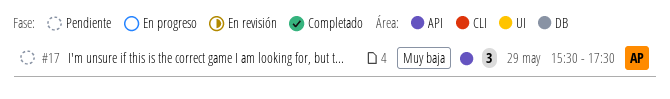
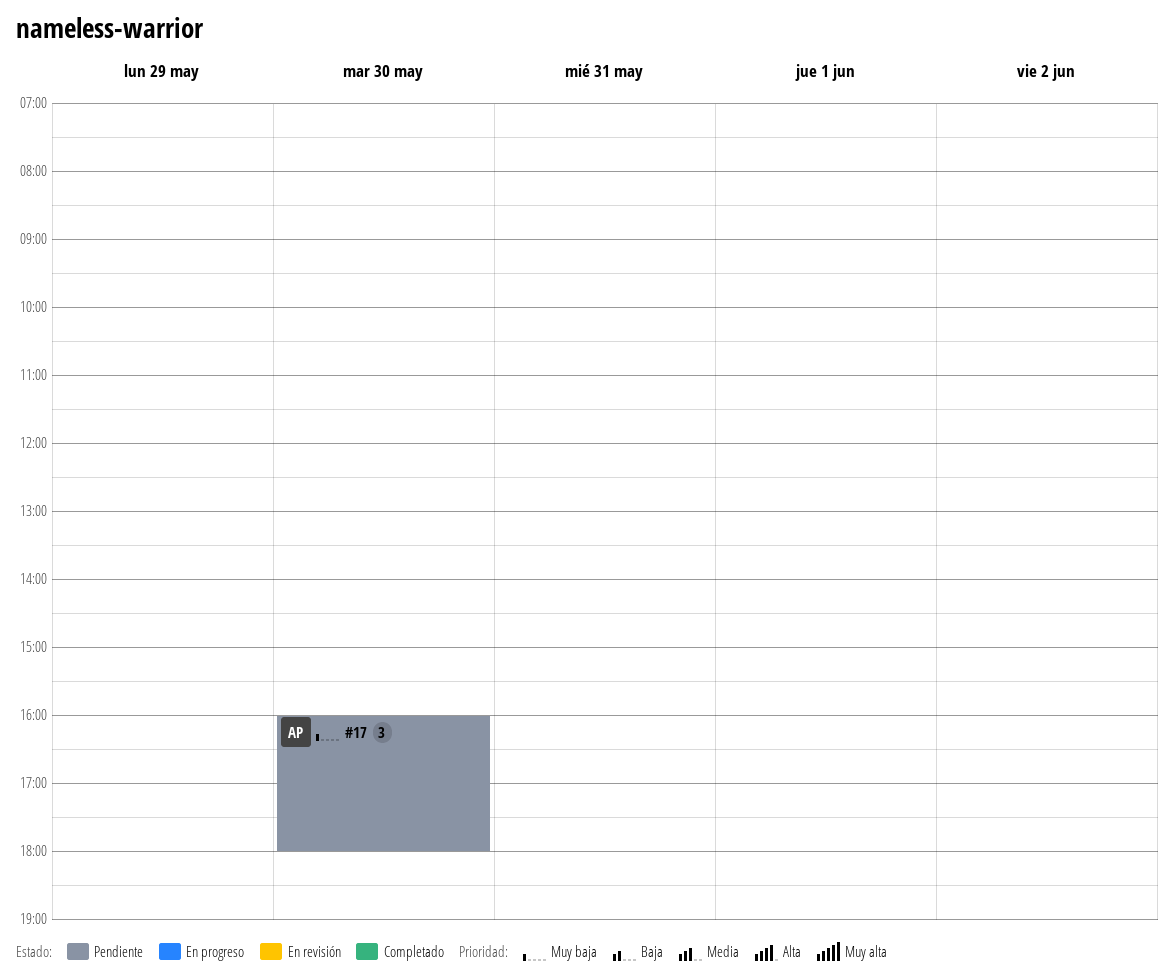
#17, day: May 29 -> May 30
#17, begins: 15:30 -> 16:00
#17, ends: 17:30 -> 18:00

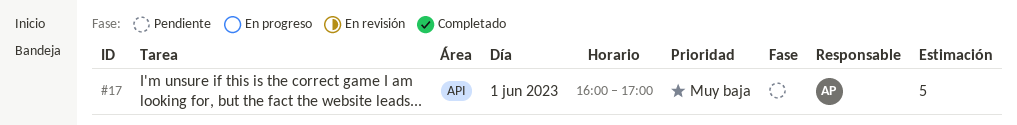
#17, estimate: 3 -> 5
#17, day: May 30 -> Jun 1
#17, ends: 18:00 -> 17:00

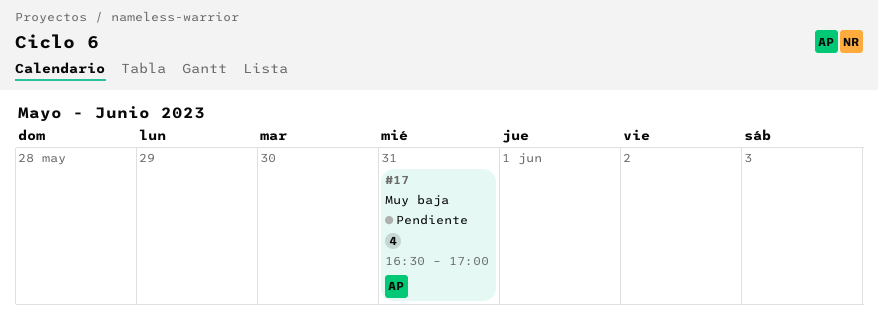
#17, estimate: 5 -> 4
#17, day: Jun 1 -> May 31
#17, begins: 16:00 -> 16:30

